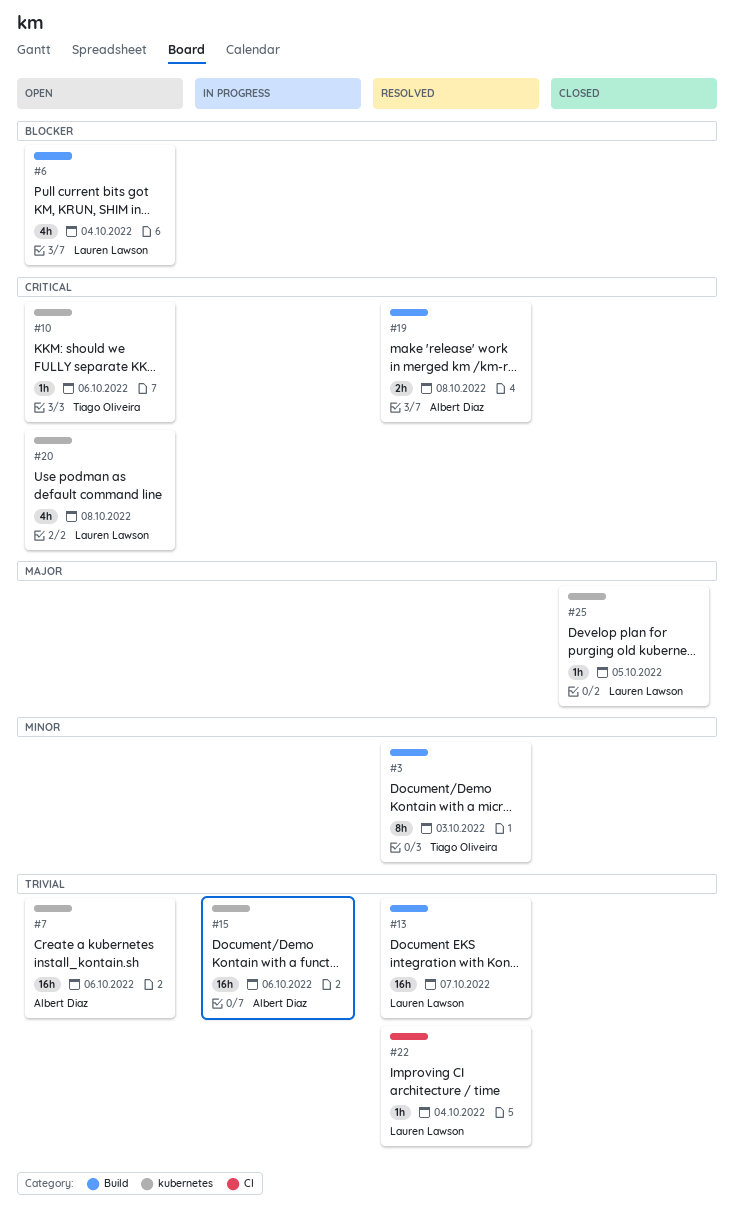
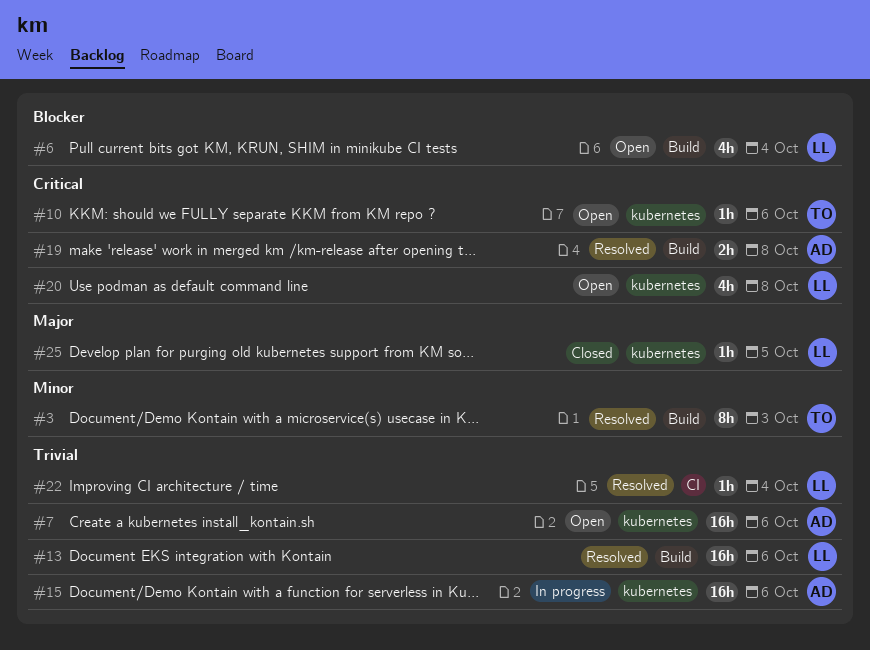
#13, due: Oct 7 -> Oct 6

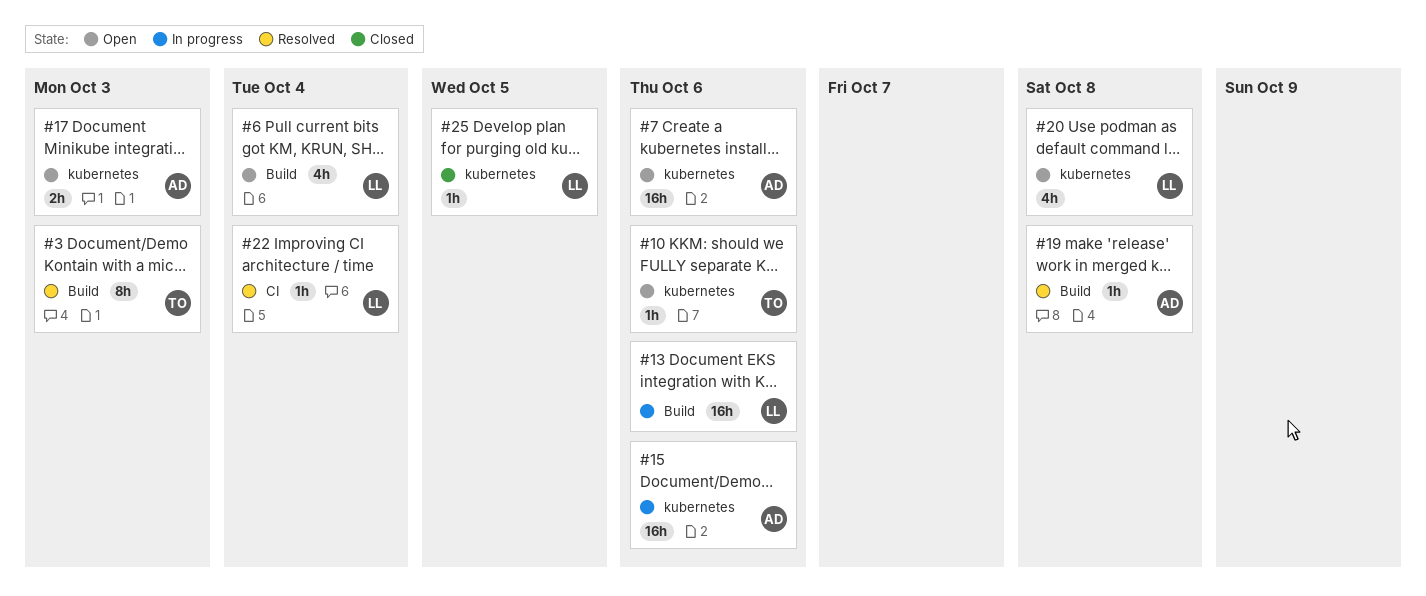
#13, status: Resolved -> In progress
#17: none -> present
#19, estimate: 2h -> 1h

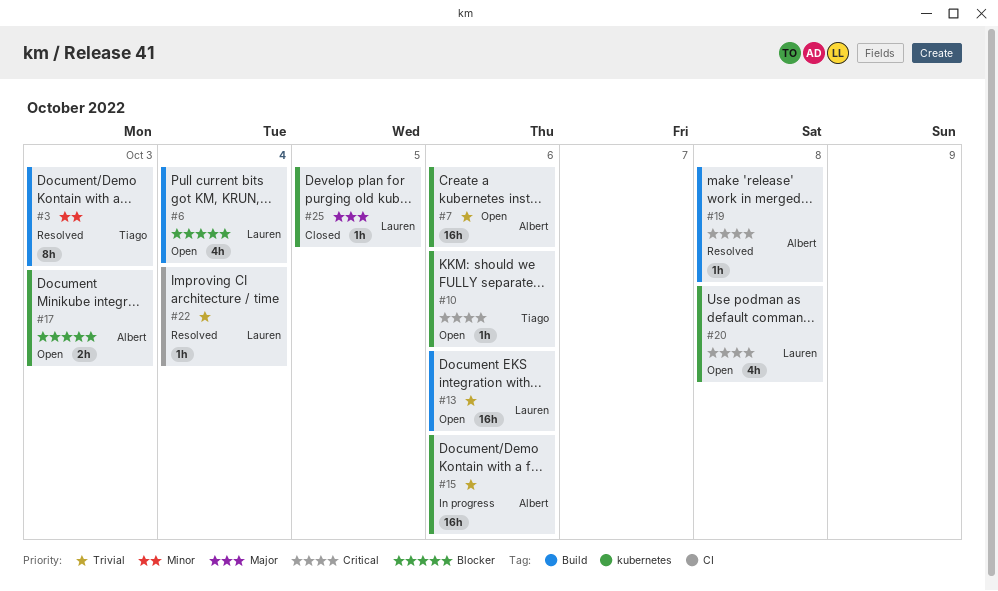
#13, status: In progress -> Open

